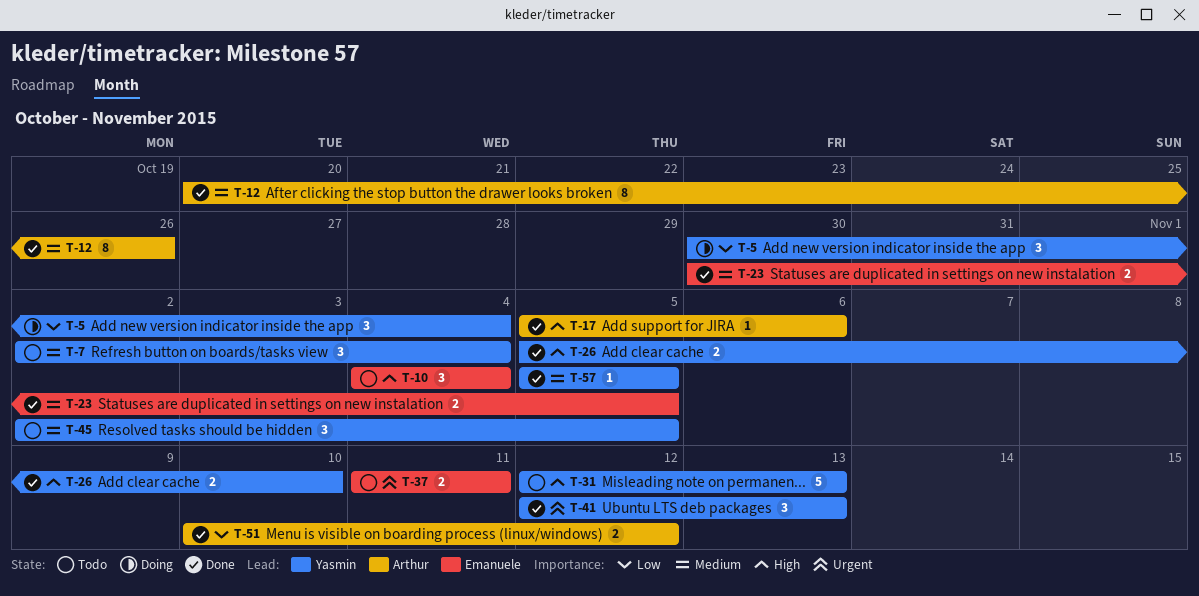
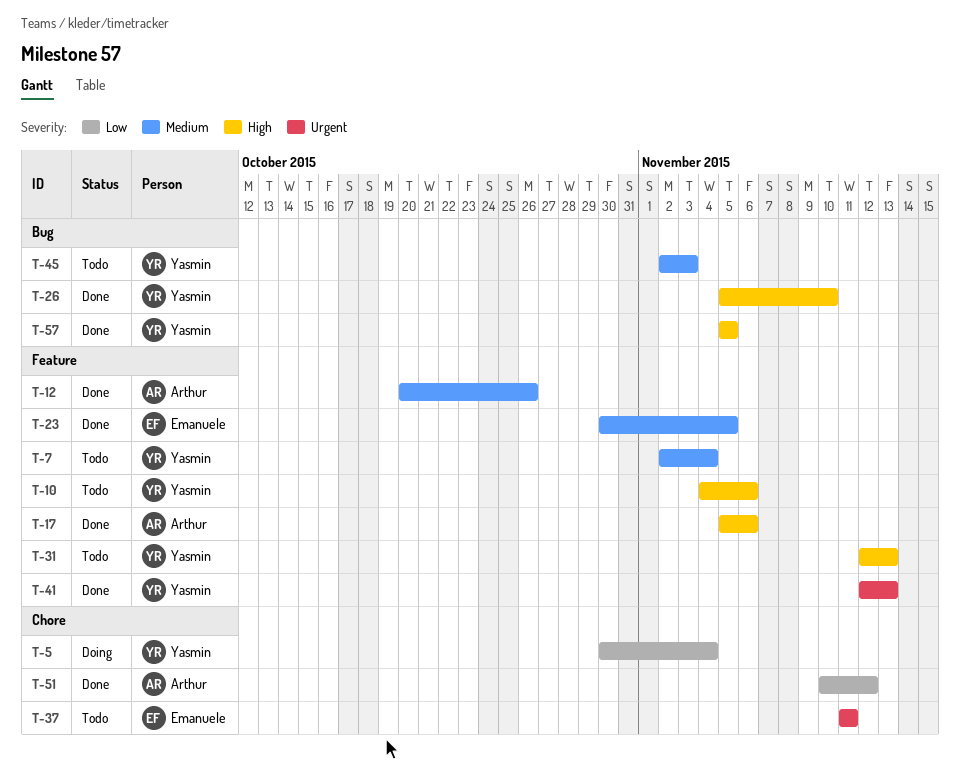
T-10, owner: Emanuele -> Yasmin
T-10, due: Nov 4 -> Nov 6
T-45, due: Nov 5 -> Nov 3
T-57, priority: Medium -> High

